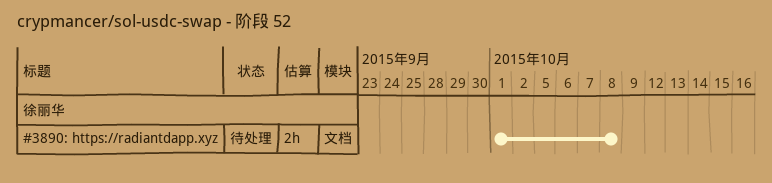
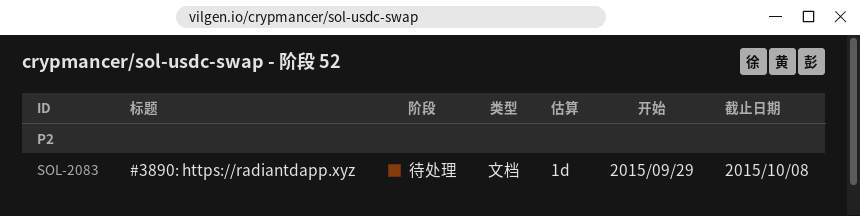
#3890: https://radiantdapp.xyz, estimate: 2h -> 1d
#3890: https://radiantdapp.xyz, start: Oct 1 -> Sep 29

